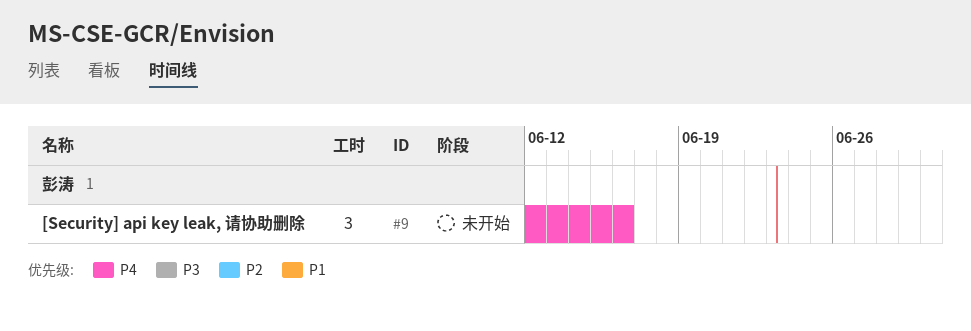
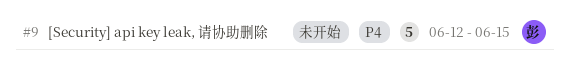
#9, estimate: 3 -> 5
#9, due: Jun 16 -> Jun 15

